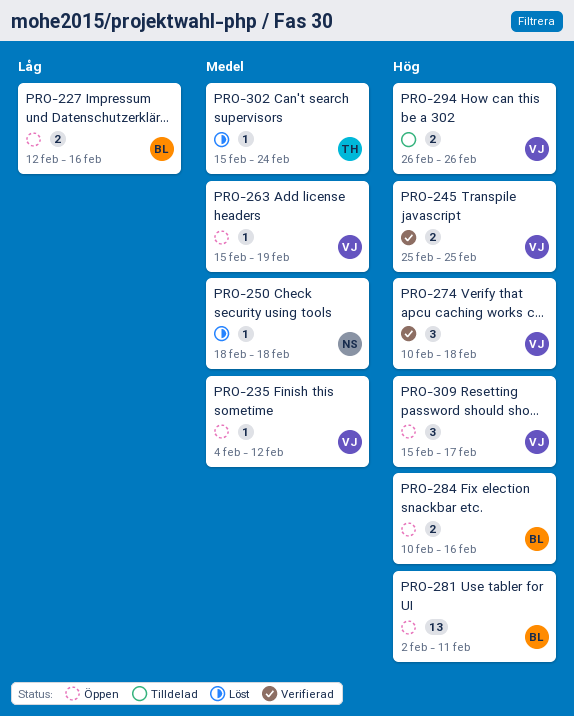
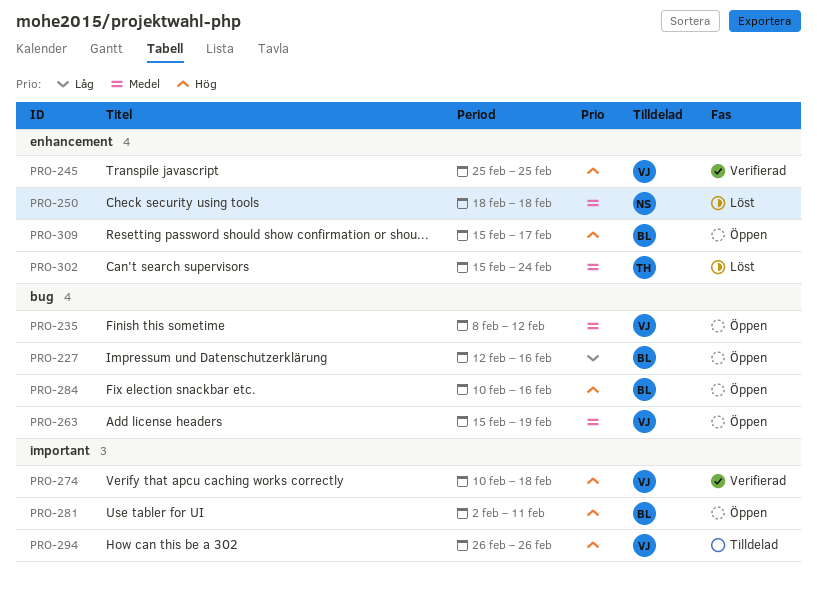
PRO-235, start: Feb 4 -> Feb 8
PRO-309, owner: VJ -> BL

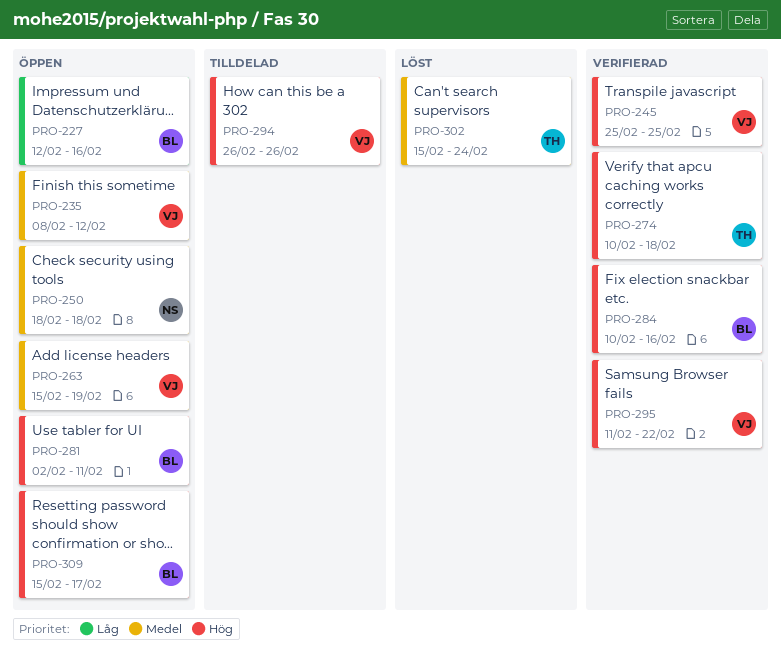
PRO-250, status: Löst -> Öppen
PRO-274, owner: VJ -> TH
PRO-284, status: Öppen -> Verifierad
PRO-295: none -> present

